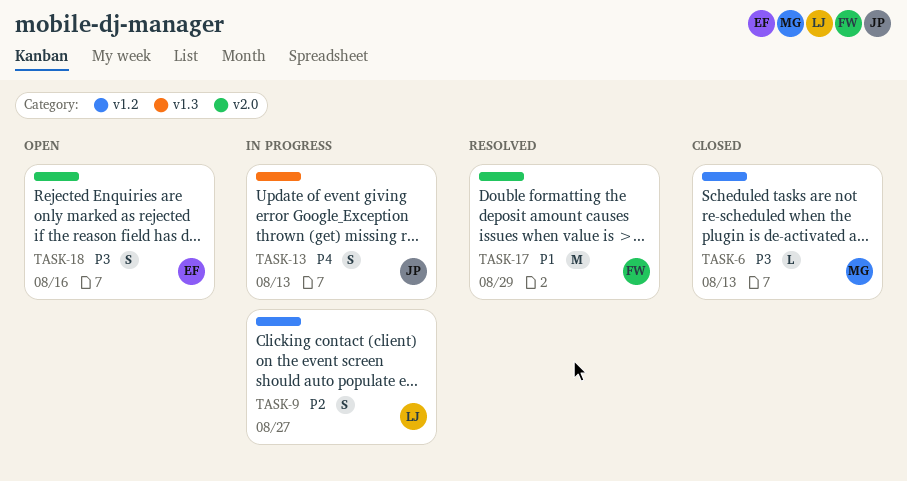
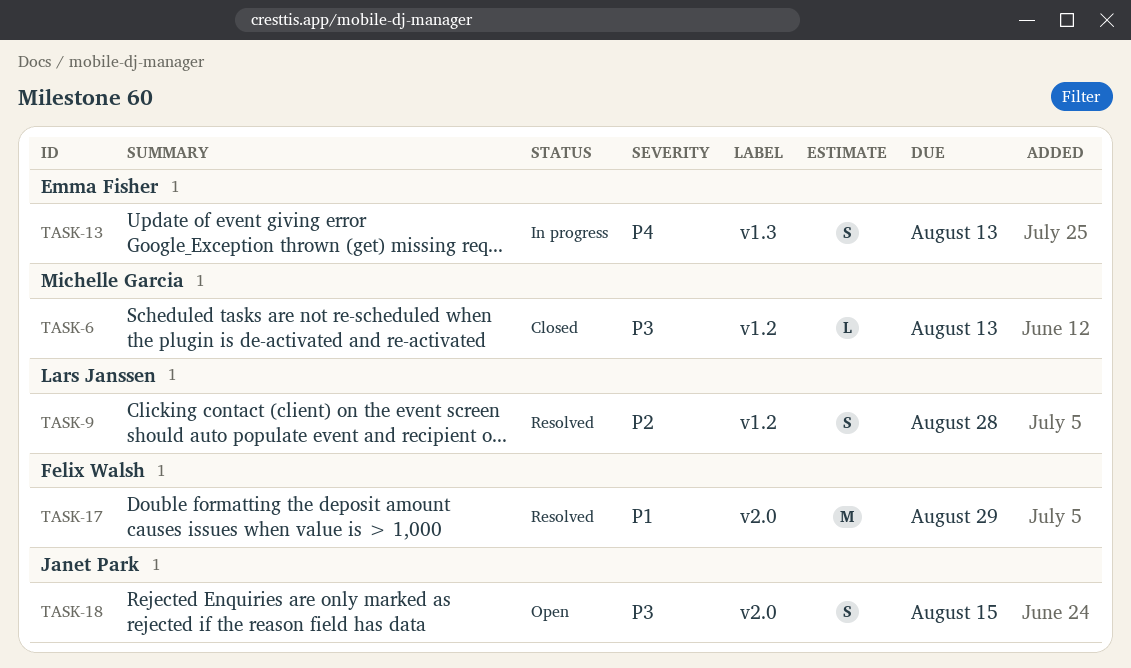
TASK-9, status: In progress -> Resolved
TASK-9, due: Aug 27 -> Aug 28
TASK-13, owner: Janet Park -> Emma Fisher
TASK-18, owner: Emma Fisher -> Janet Park
TASK-18, due: Aug 16 -> Aug 15

